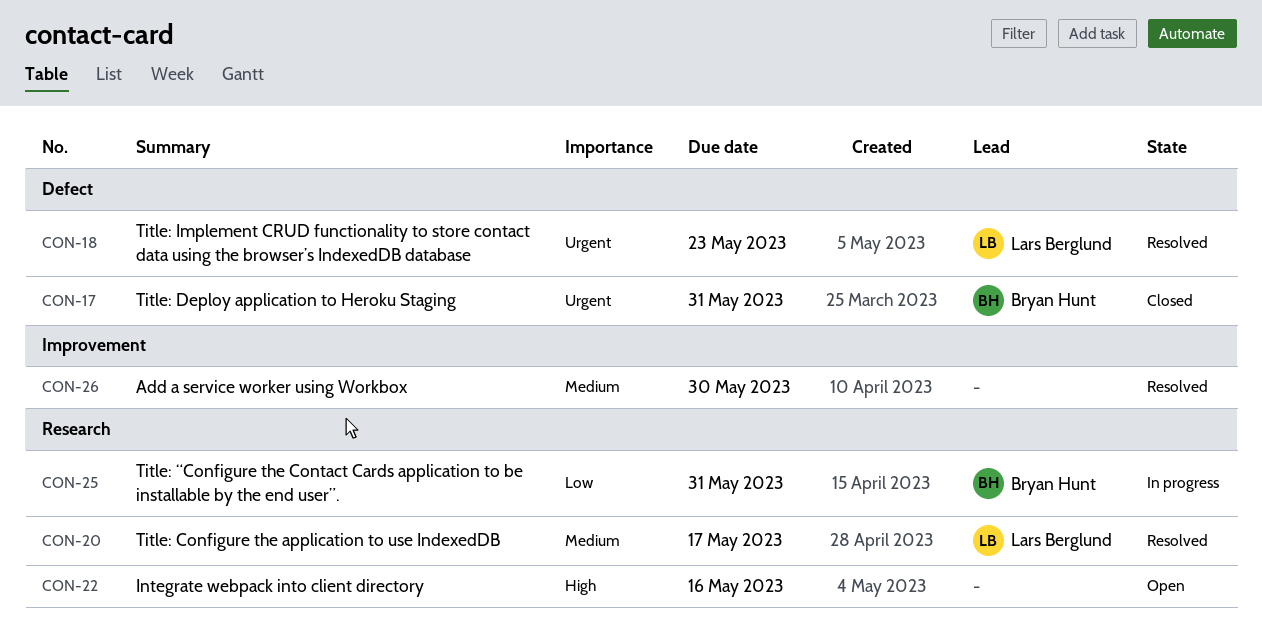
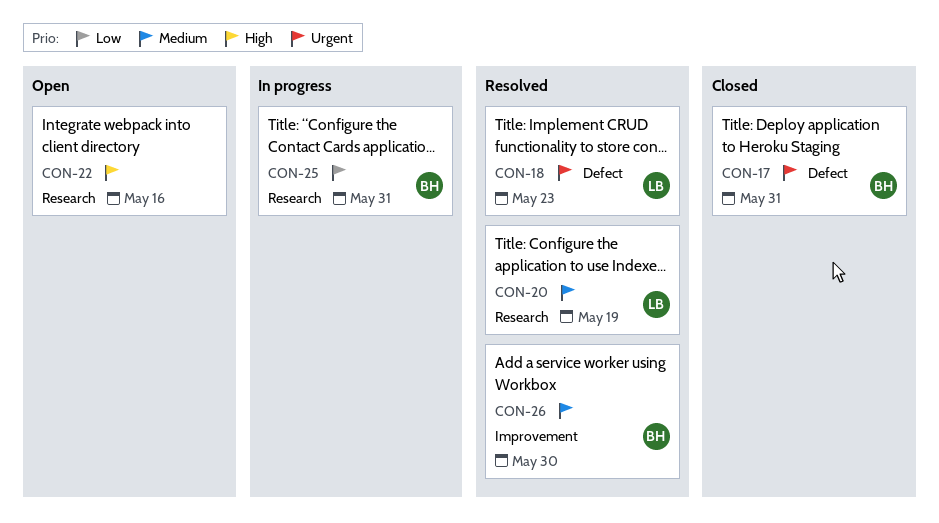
CON-20, due: May 17 -> May 19
CON-26, owner: none -> Bryan Hunt

